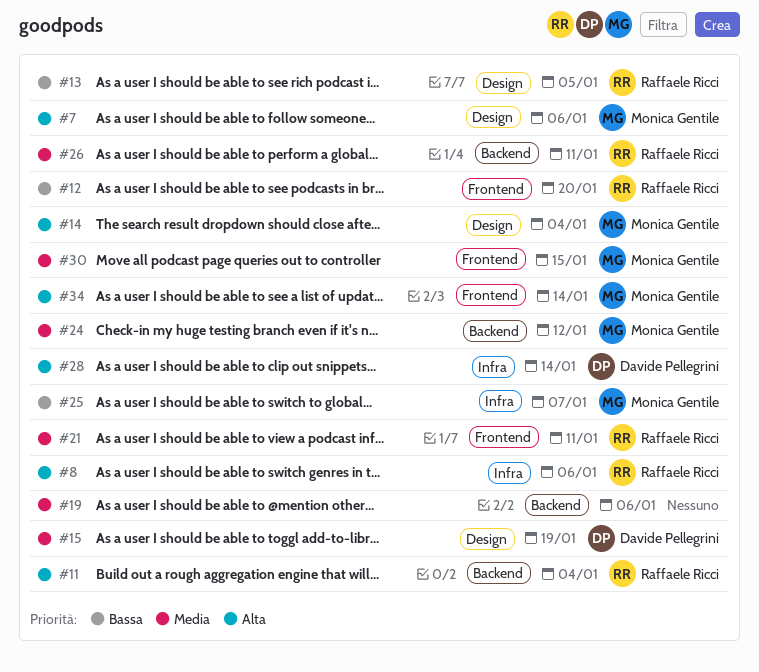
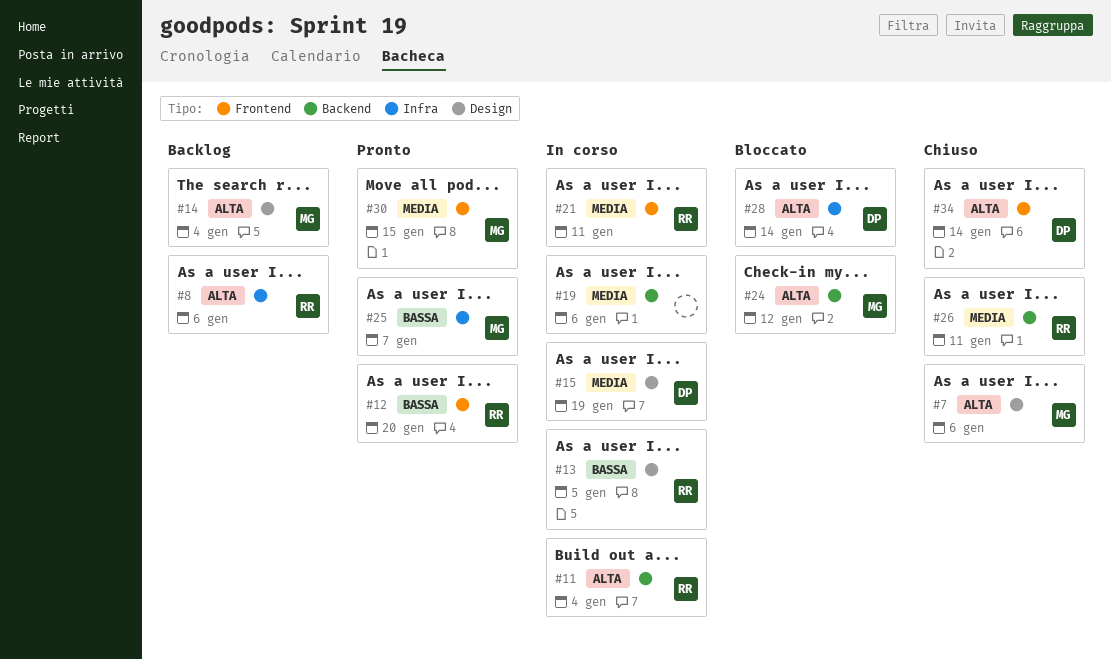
#24, priority: Media -> Alta
#34, owner: Monica Gentile -> Davide Pellegrini

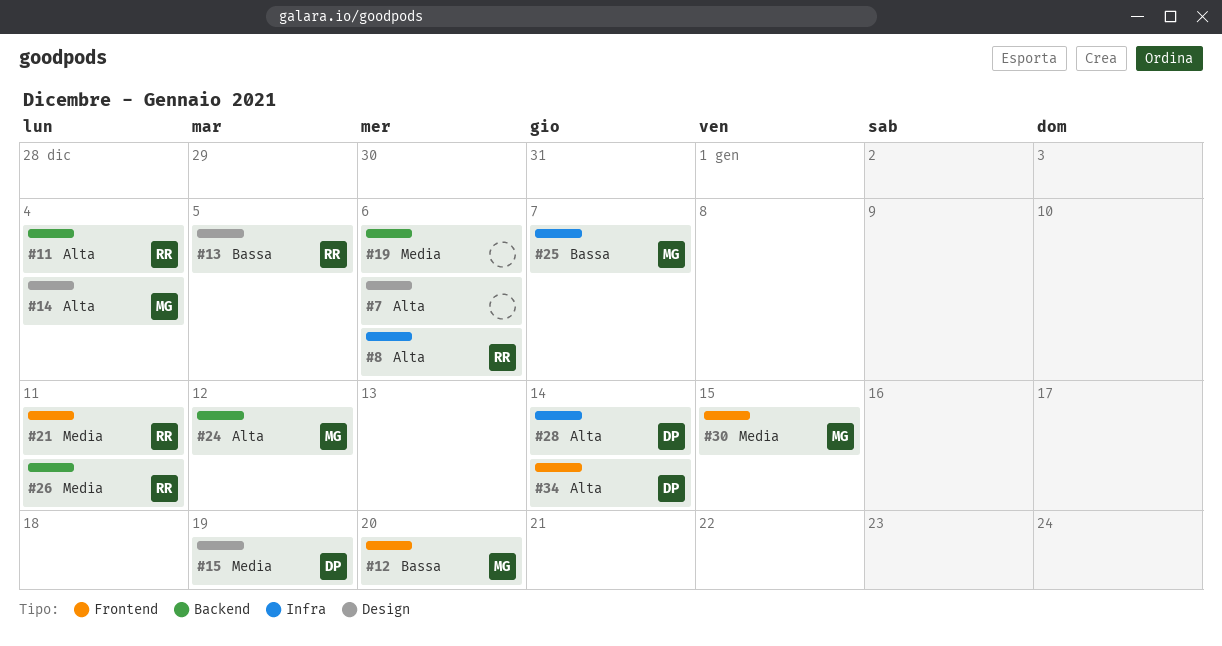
#7, owner: MG -> none
#12, owner: RR -> MG

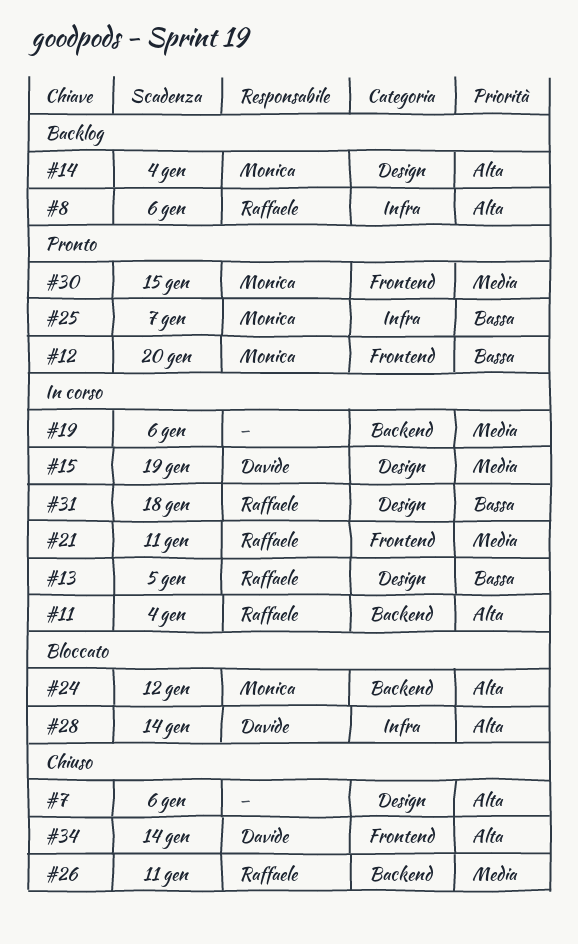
#31: none -> present

